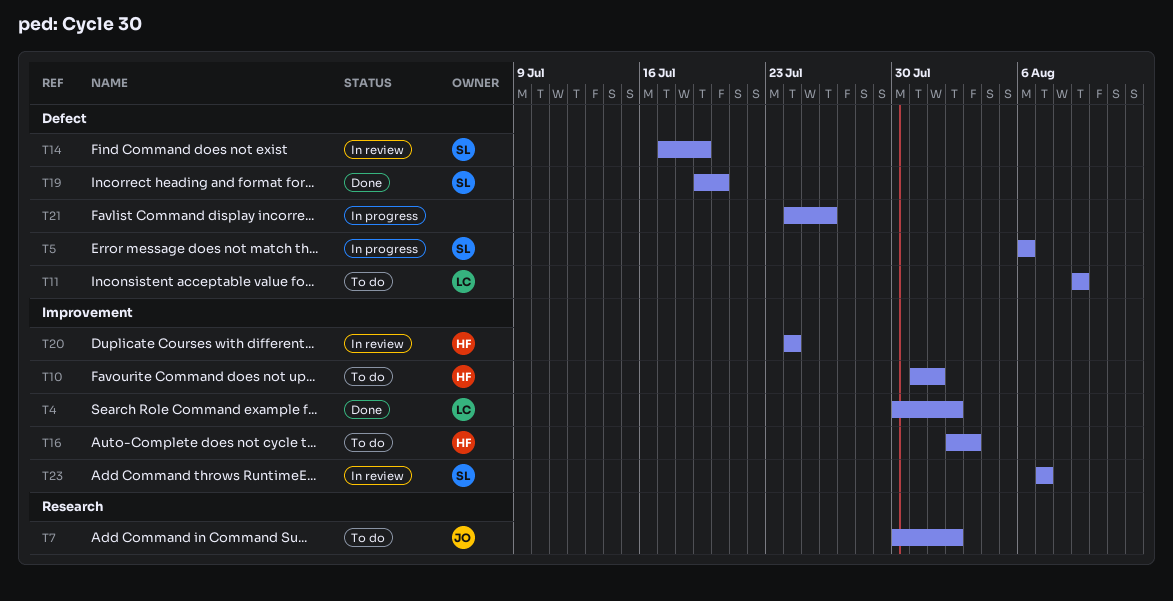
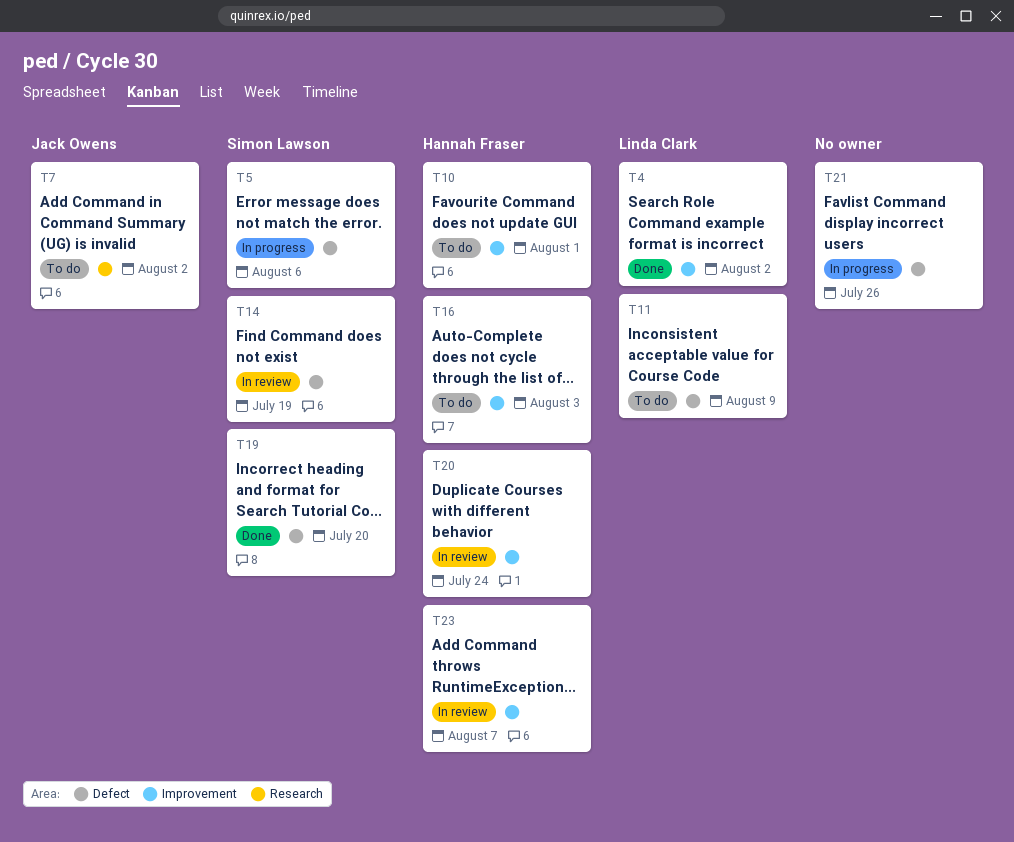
T23, owner: Simon Lawson -> Hannah Fraser

